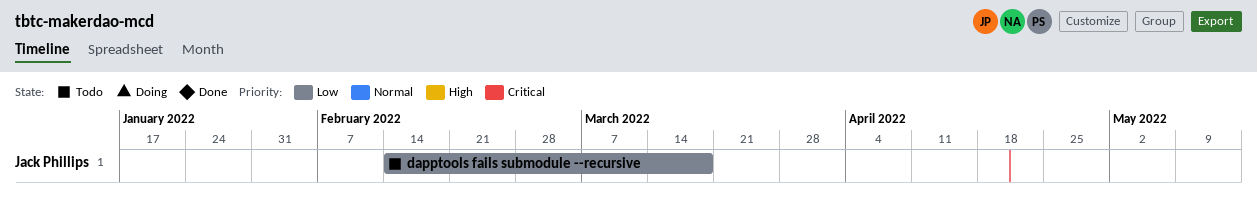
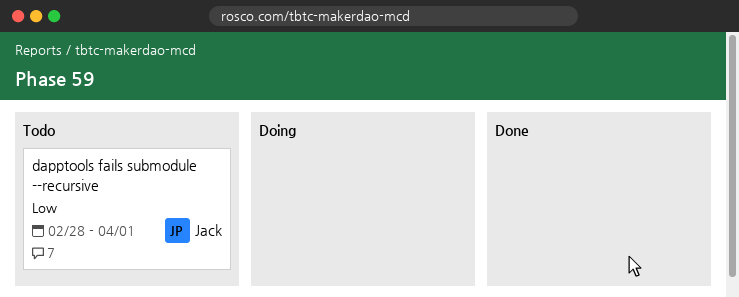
dapptools fails submodule --recursive, start: Feb 14 -> Feb 28
dapptools fails submodule --recursive, due: Mar 18 -> Apr 1

